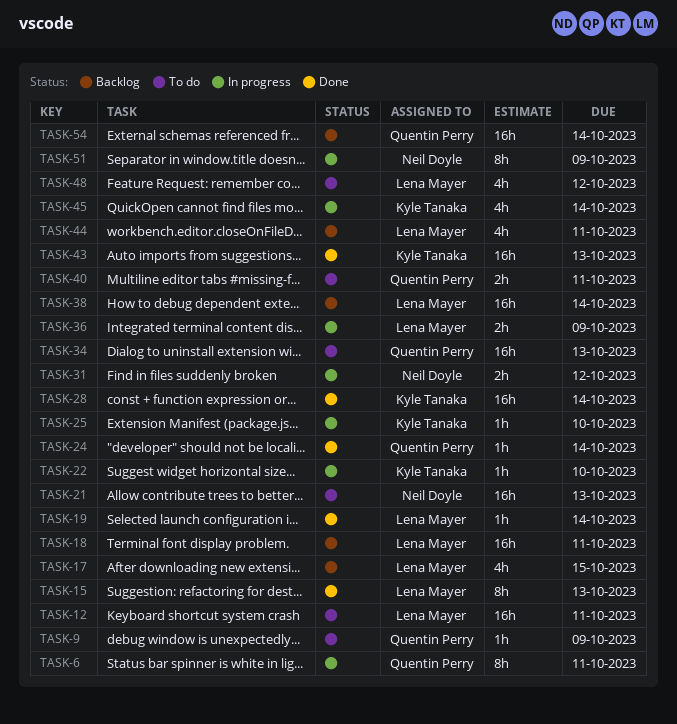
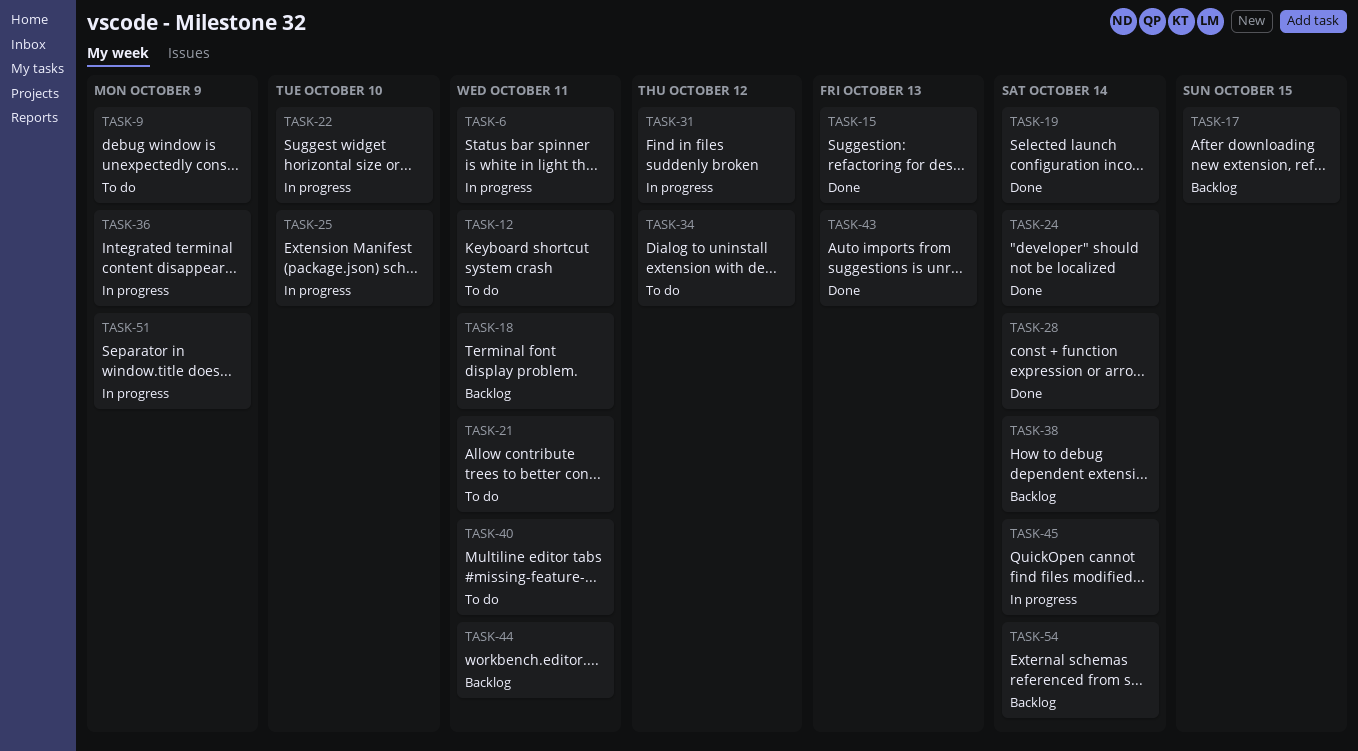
TASK-21, due: Oct 13 -> Oct 11
TASK-34, due: Oct 13 -> Oct 12
TASK-48: present -> none

